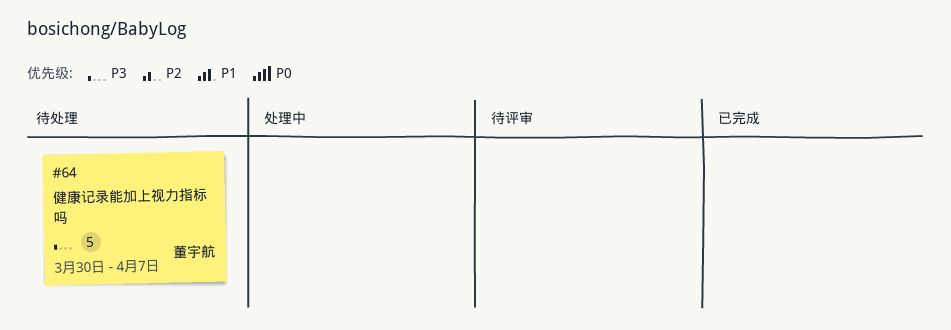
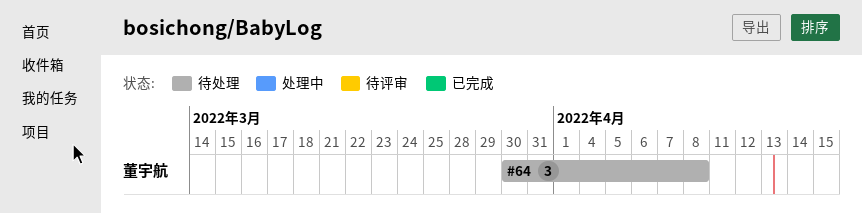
#64, estimate: 5 -> 3
#64, due: Apr 7 -> Apr 8

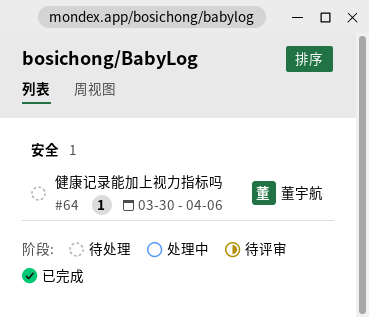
#64, estimate: 3 -> 1
#64, due: Apr 8 -> Apr 6

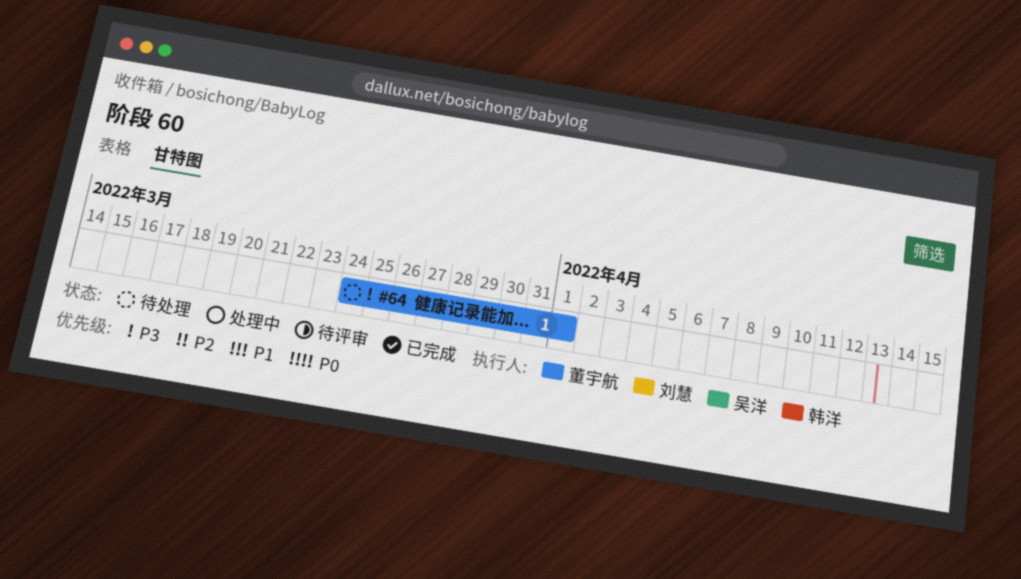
#64, start: Mar 30 -> Mar 24
#64, due: Apr 6 -> Apr 1

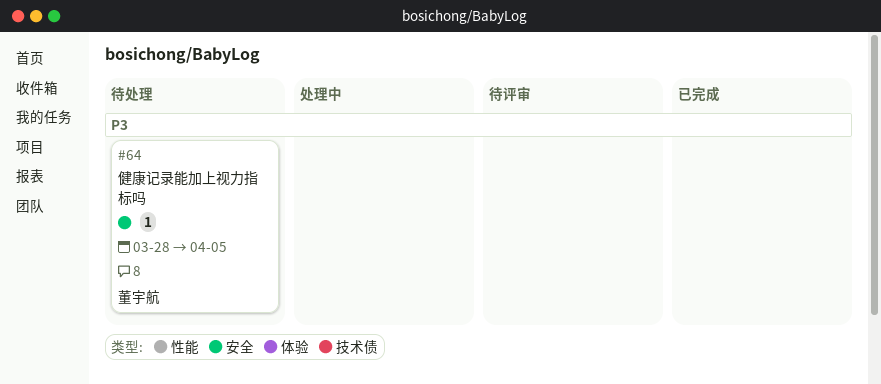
#64, start: Mar 24 -> Mar 28
#64, due: Apr 1 -> Apr 5

